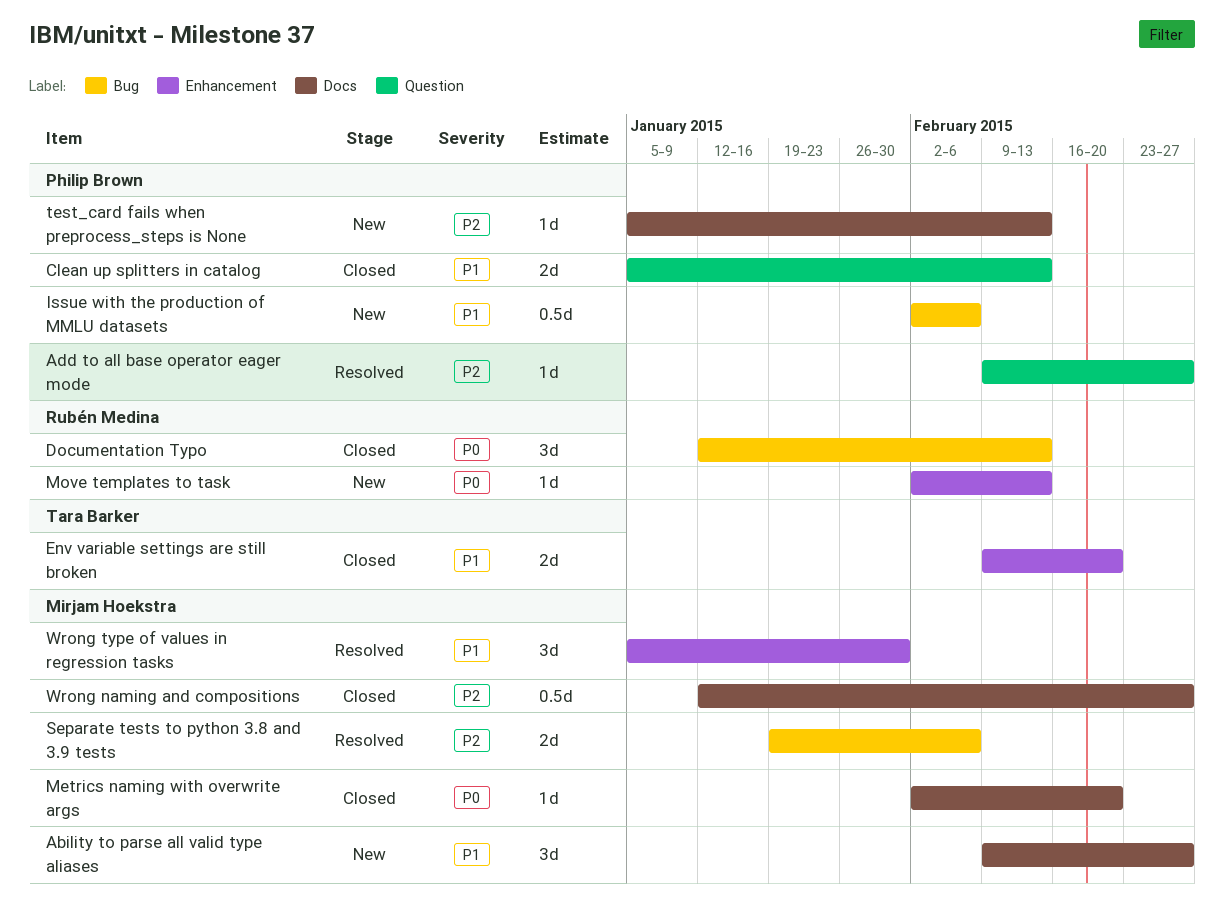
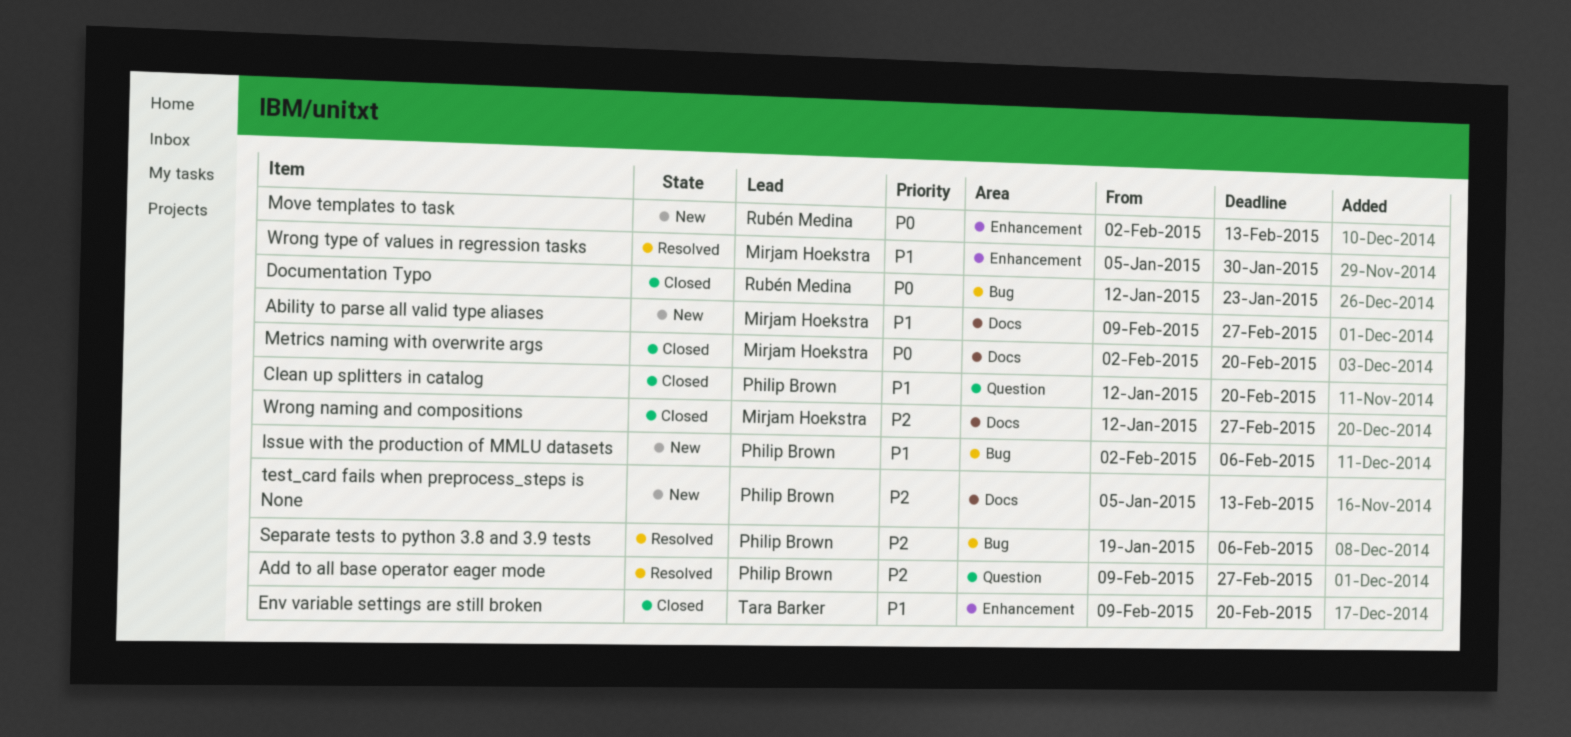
Clean up splitters in catalog, start: Jan 5 -> Jan 12
Clean up splitters in catalog, due: Feb 13 -> Feb 20
Documentation Typo, due: Feb 13 -> Jan 23
Separate tests to python 3.8 and 3.9 tests, owner: Mirjam Hoekstra -> Philip Brown

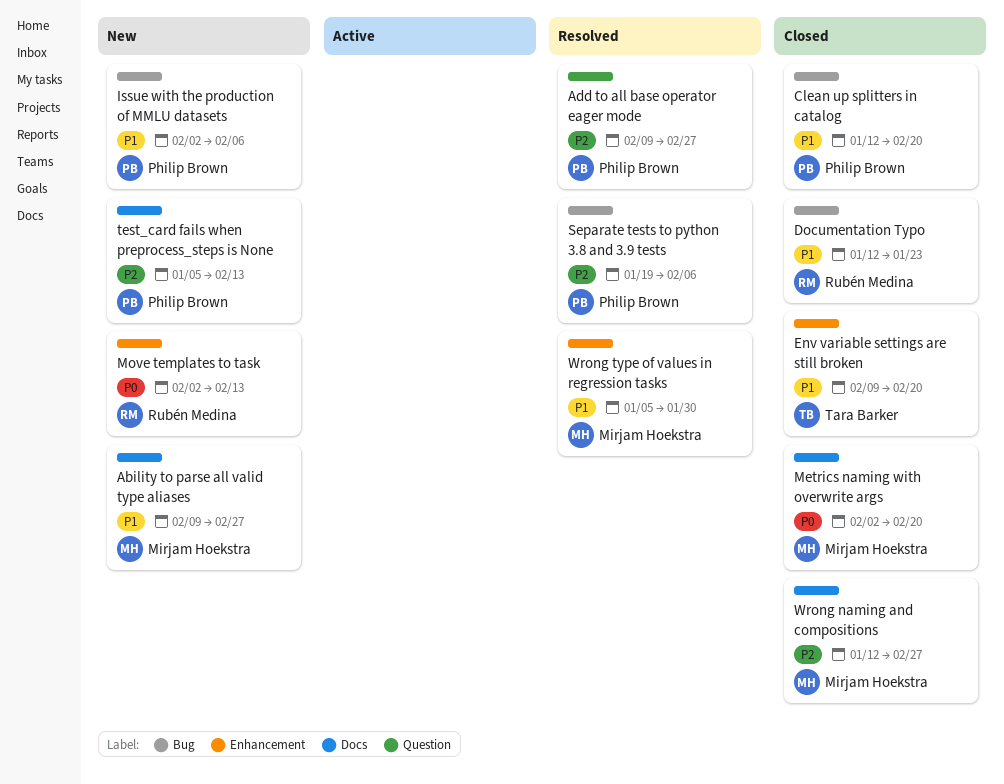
Clean up splitters in catalog, label: Question -> Bug
Documentation Typo, priority: P0 -> P1

